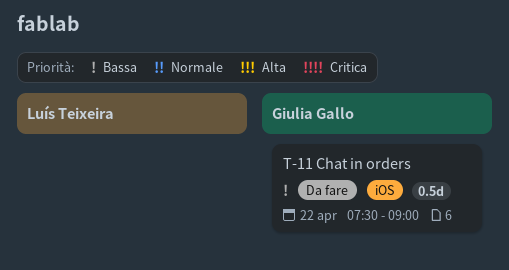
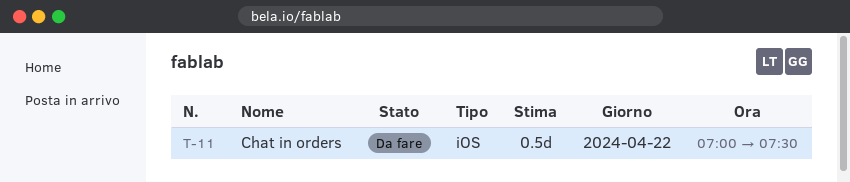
T-11, begins: 07:30 -> 07:00
T-11, ends: 09:00 -> 07:30

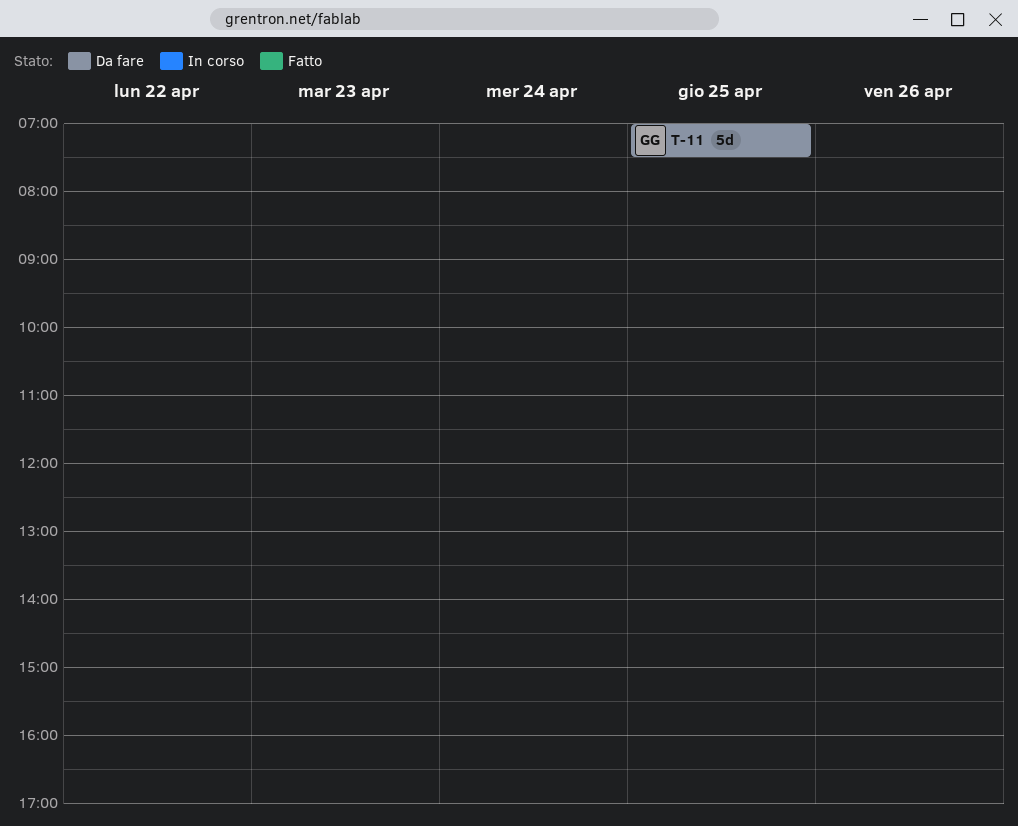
T-11, estimate: 0.5d -> 5d
T-11, day: Apr 22 -> Apr 25

